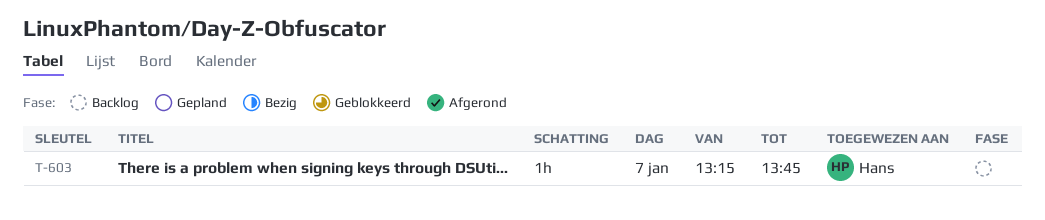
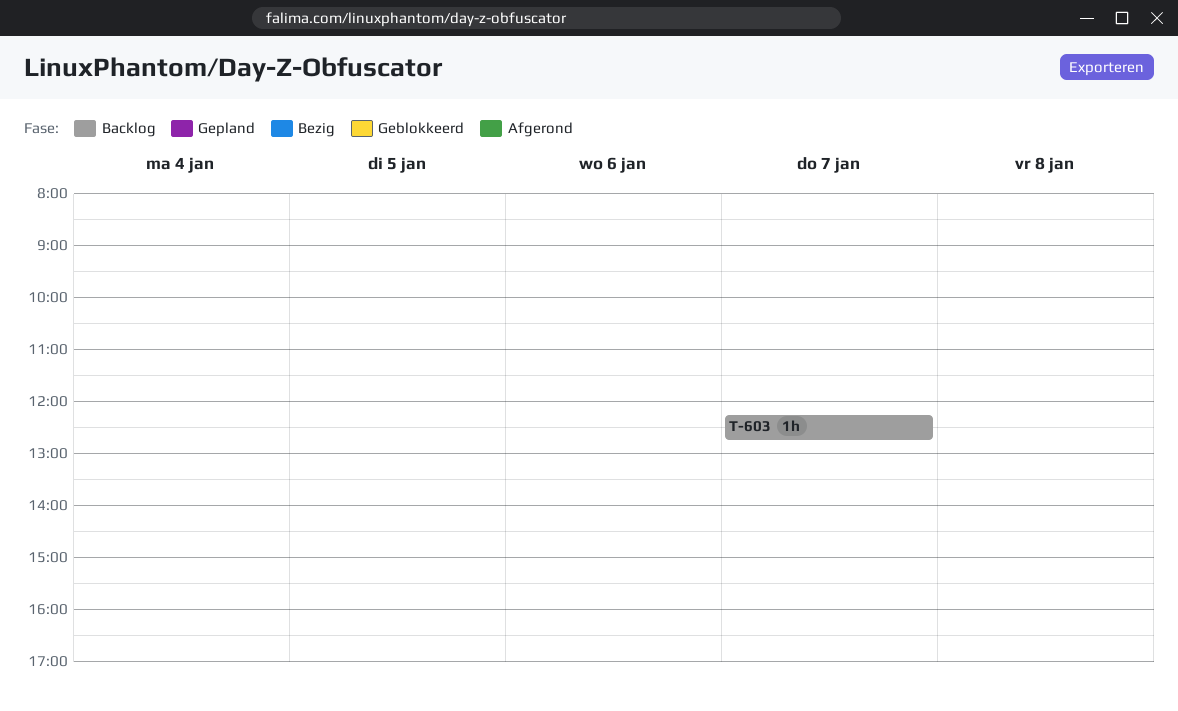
T-603, begins: 13:15 -> 12:15
T-603, ends: 13:45 -> 12:45

